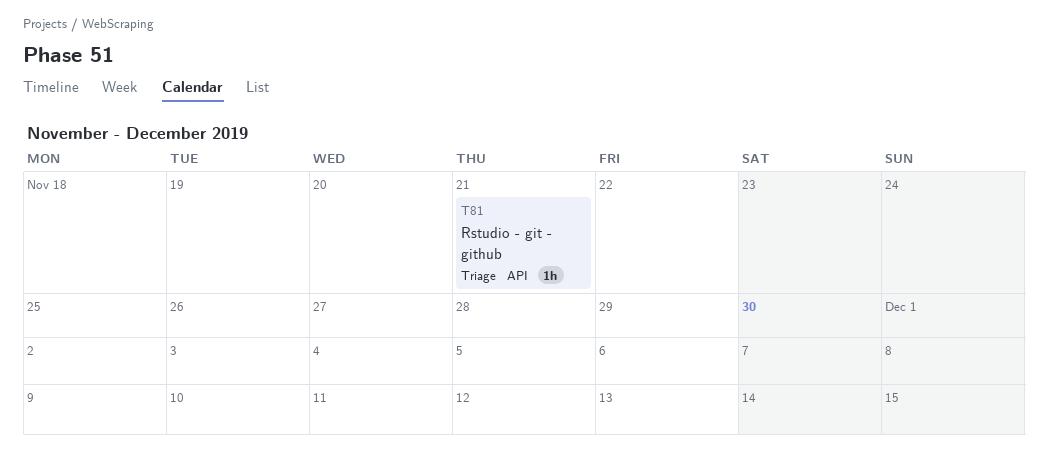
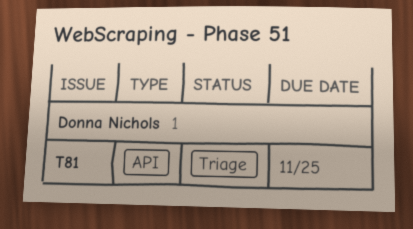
T81, due: Nov 21 -> Nov 25

